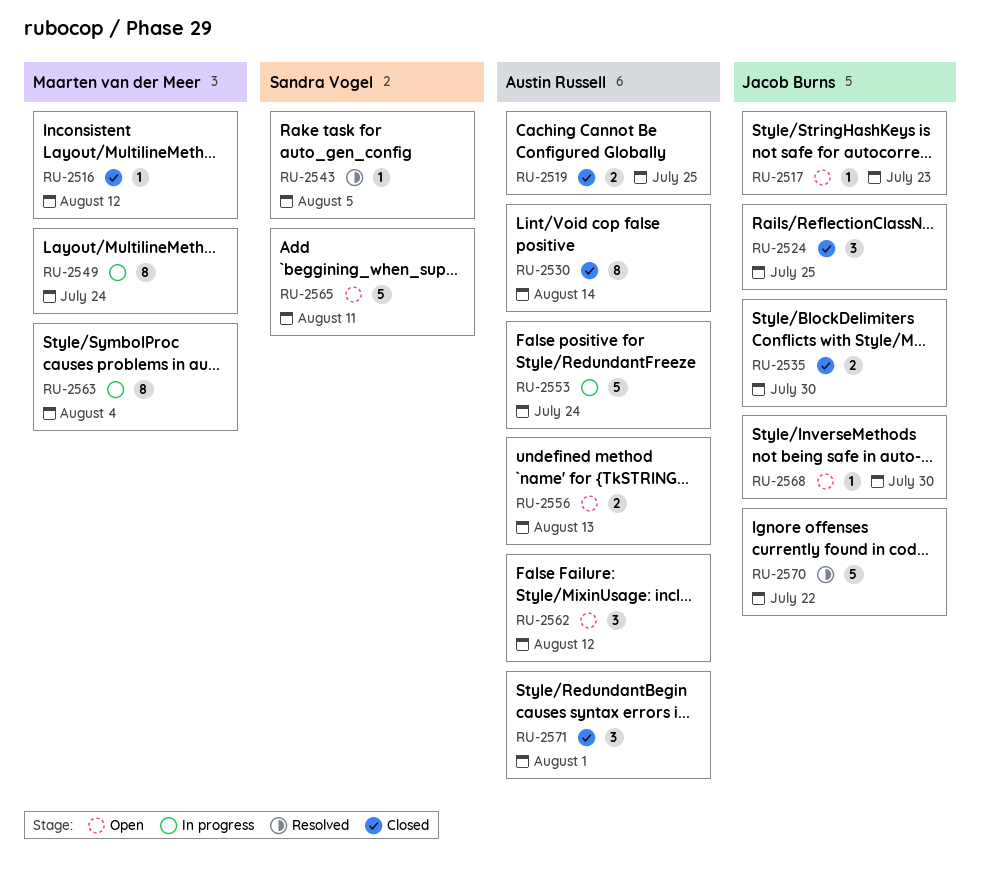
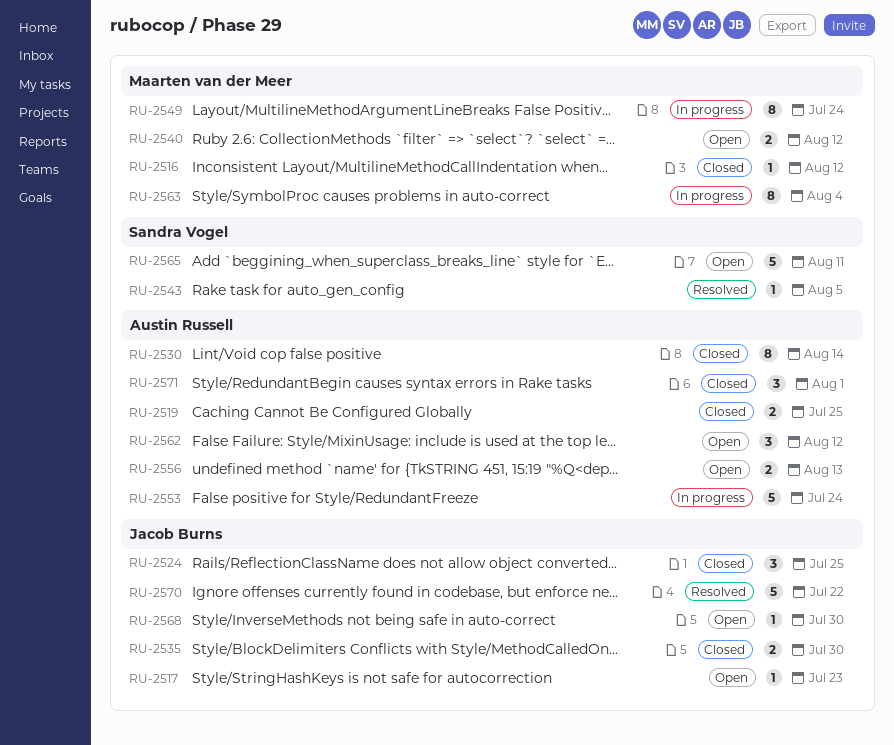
RU-2540: none -> present

